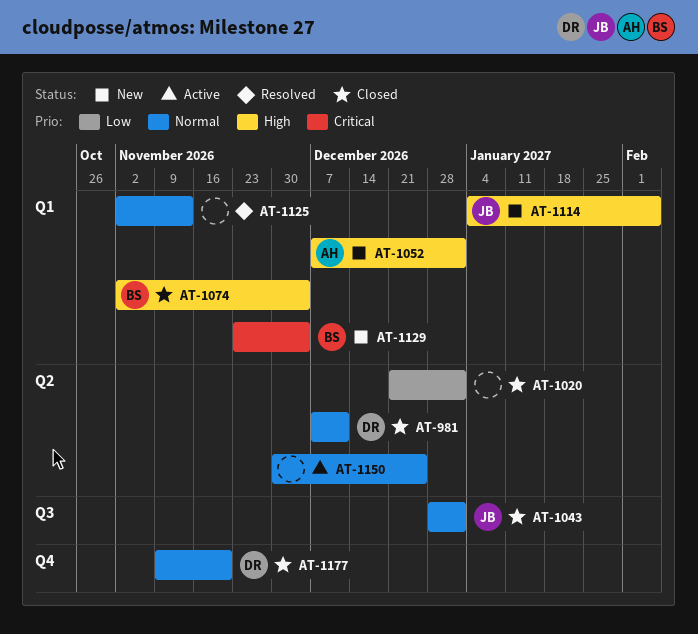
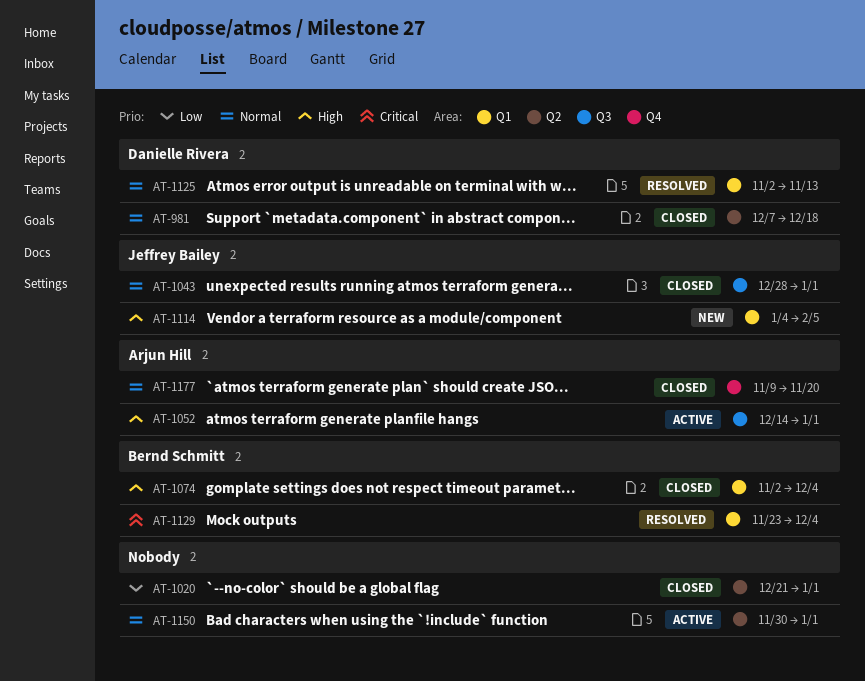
AT-981, due: Dec 11 -> Dec 18
AT-1052, status: New -> Active
AT-1052, label: Q1 -> Q3
AT-1052, start: Dec 7 -> Dec 14
AT-1125, owner: none -> Danielle Rivera
AT-1129, status: New -> Resolved
AT-1150, due: Dec 25 -> Jan 1
AT-1177, owner: Danielle Rivera -> Arjun Hill

